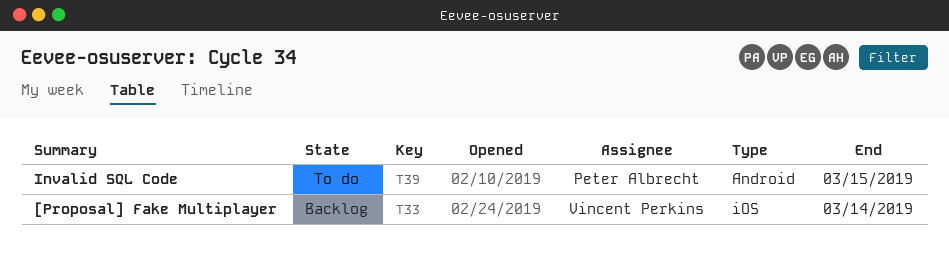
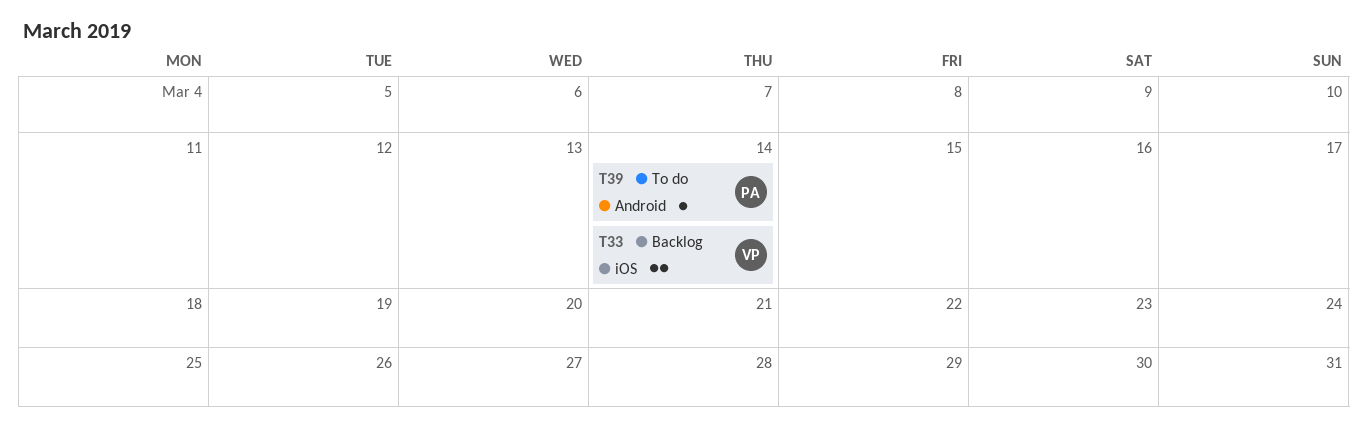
T39, due: Mar 15 -> Mar 14

